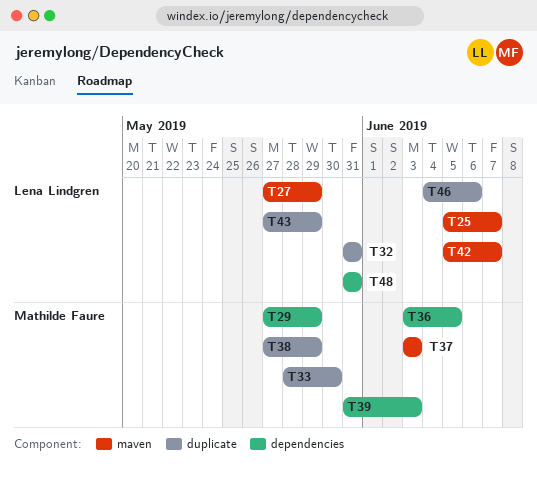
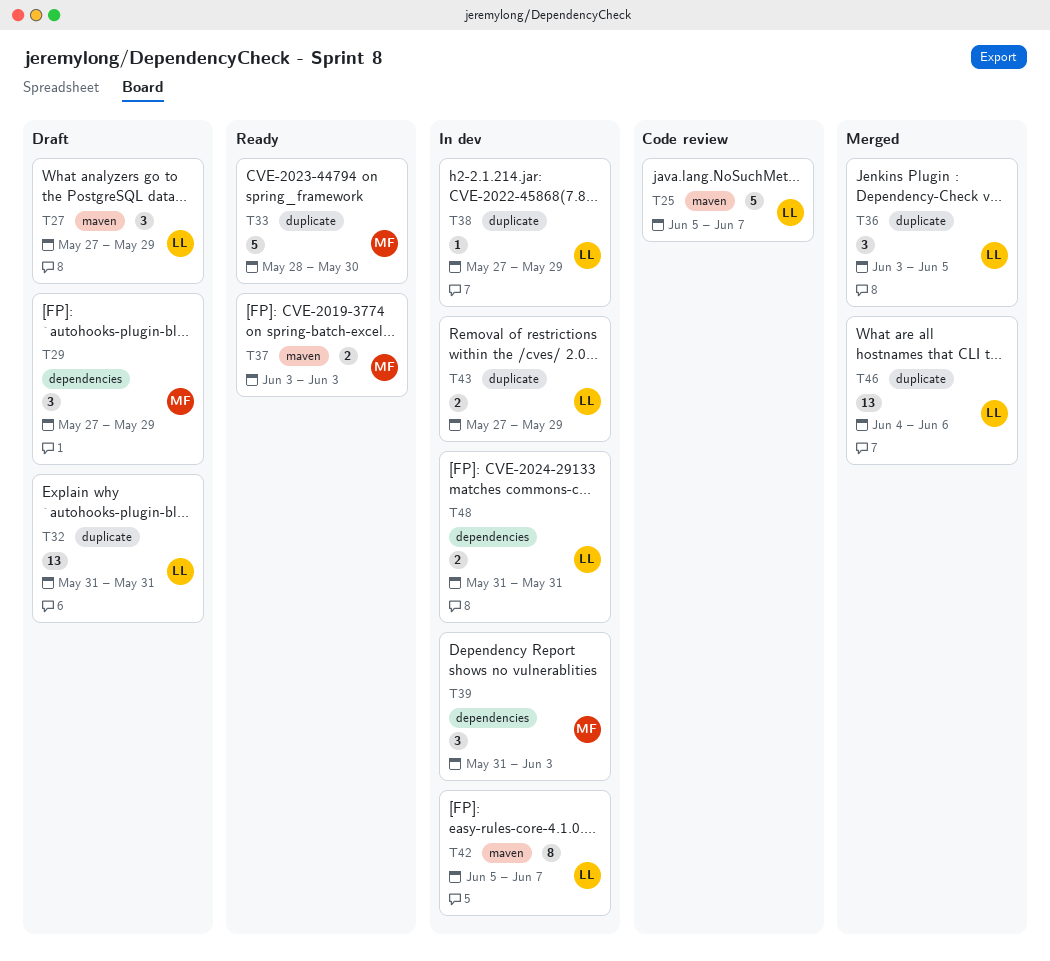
T36, owner: Mathilde Faure -> Lena Lindgren
T36, label: dependencies -> duplicate
T38, owner: Mathilde Faure -> Lena Lindgren

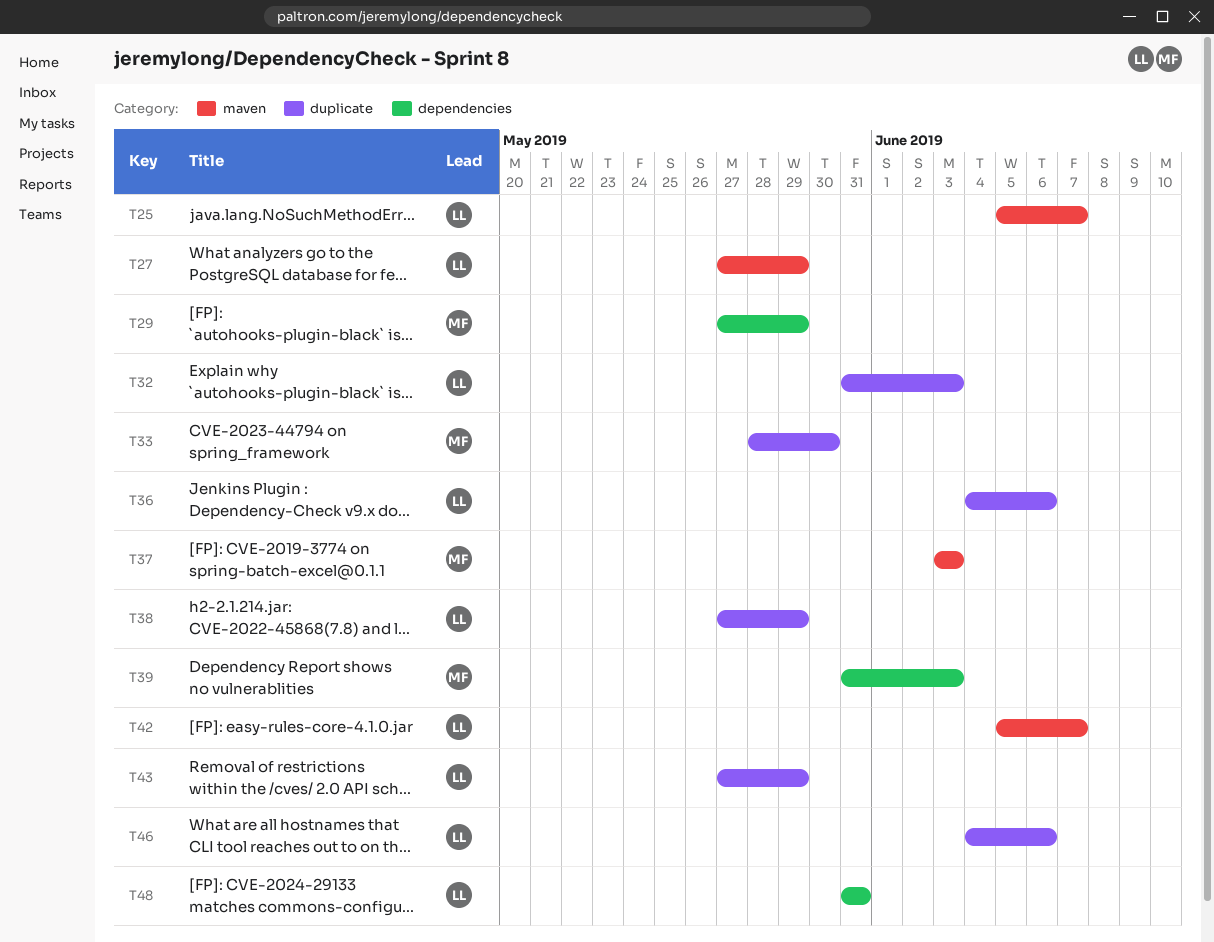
T32, due: May 31 -> Jun 3
T36, start: Jun 3 -> Jun 4
T36, due: Jun 5 -> Jun 6

